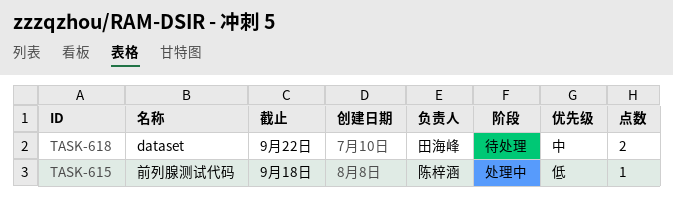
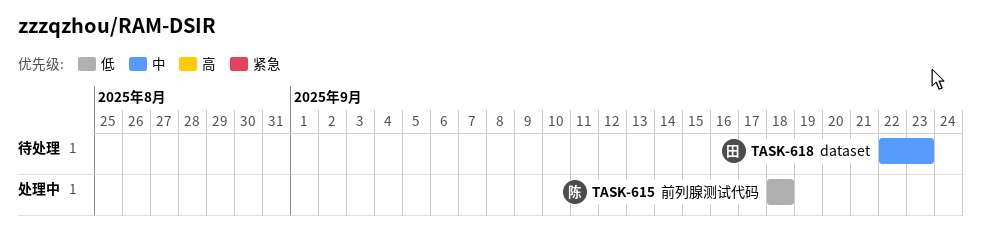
TASK-618, due: Sep 22 -> Sep 23

